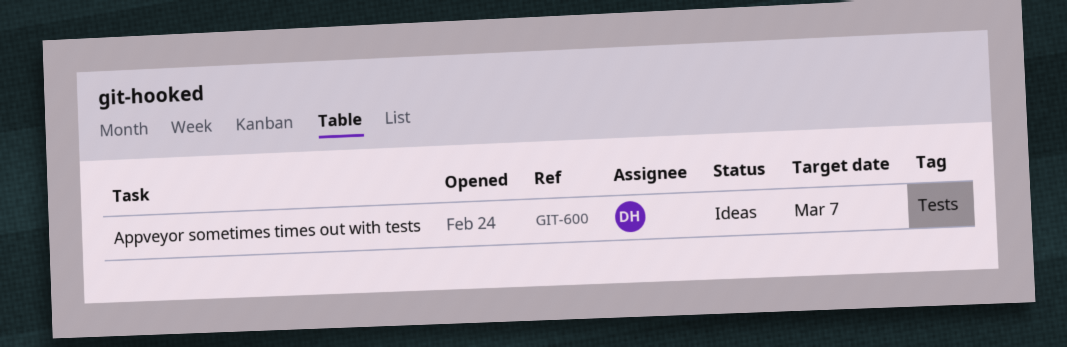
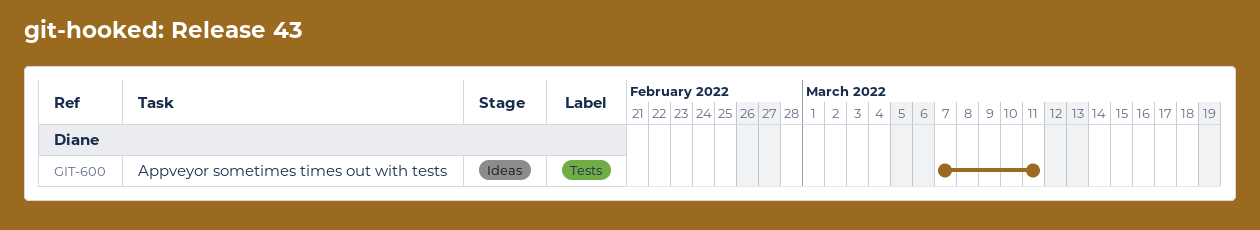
GIT-600, due: Mar 7 -> Mar 11

